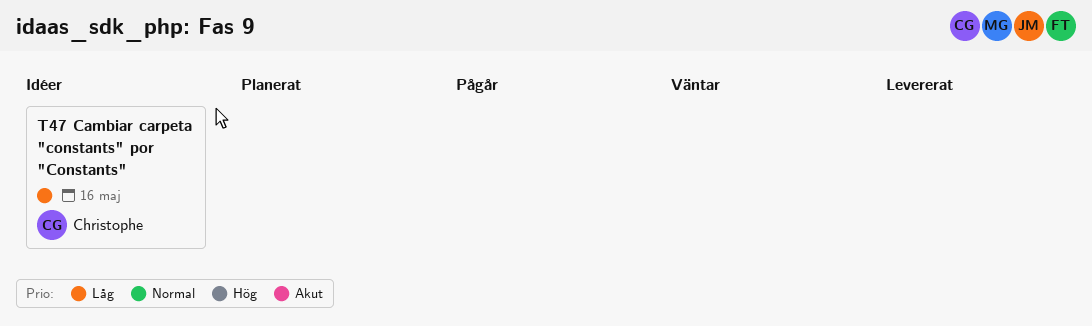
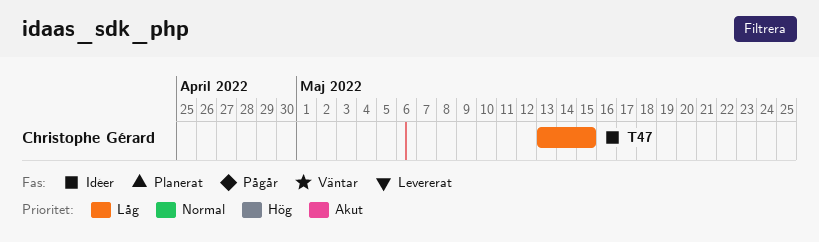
T47, due: May 16 -> May 15

